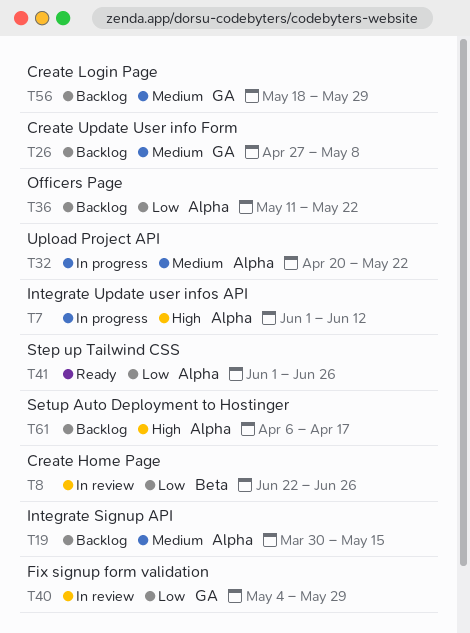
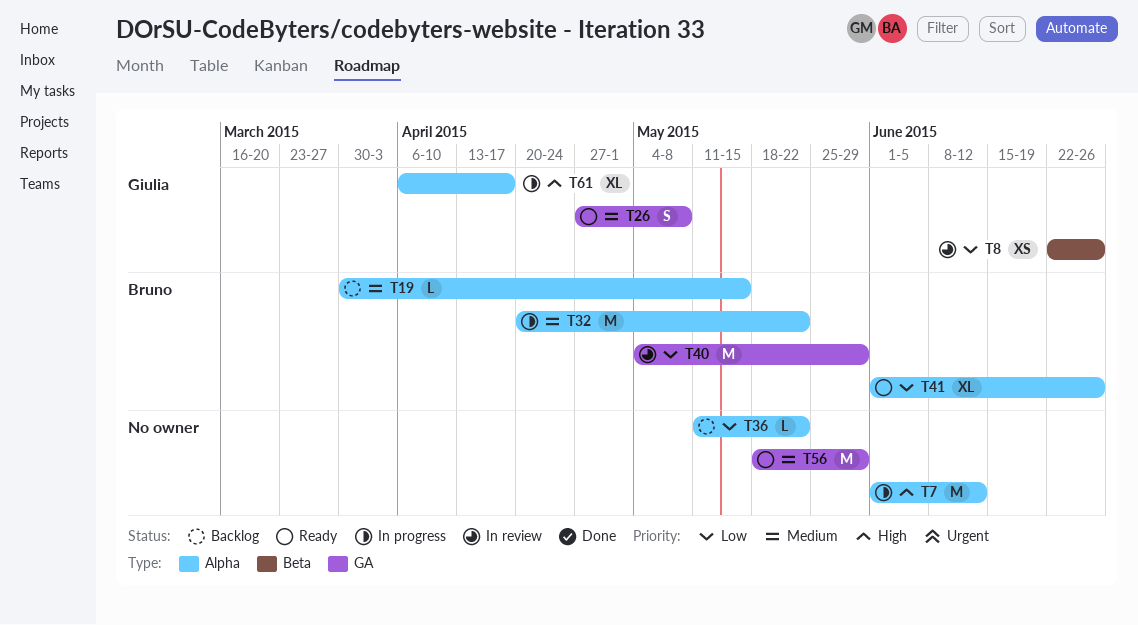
T26, status: Backlog -> Ready
T56, status: Backlog -> Ready
T61, status: Backlog -> In progress

